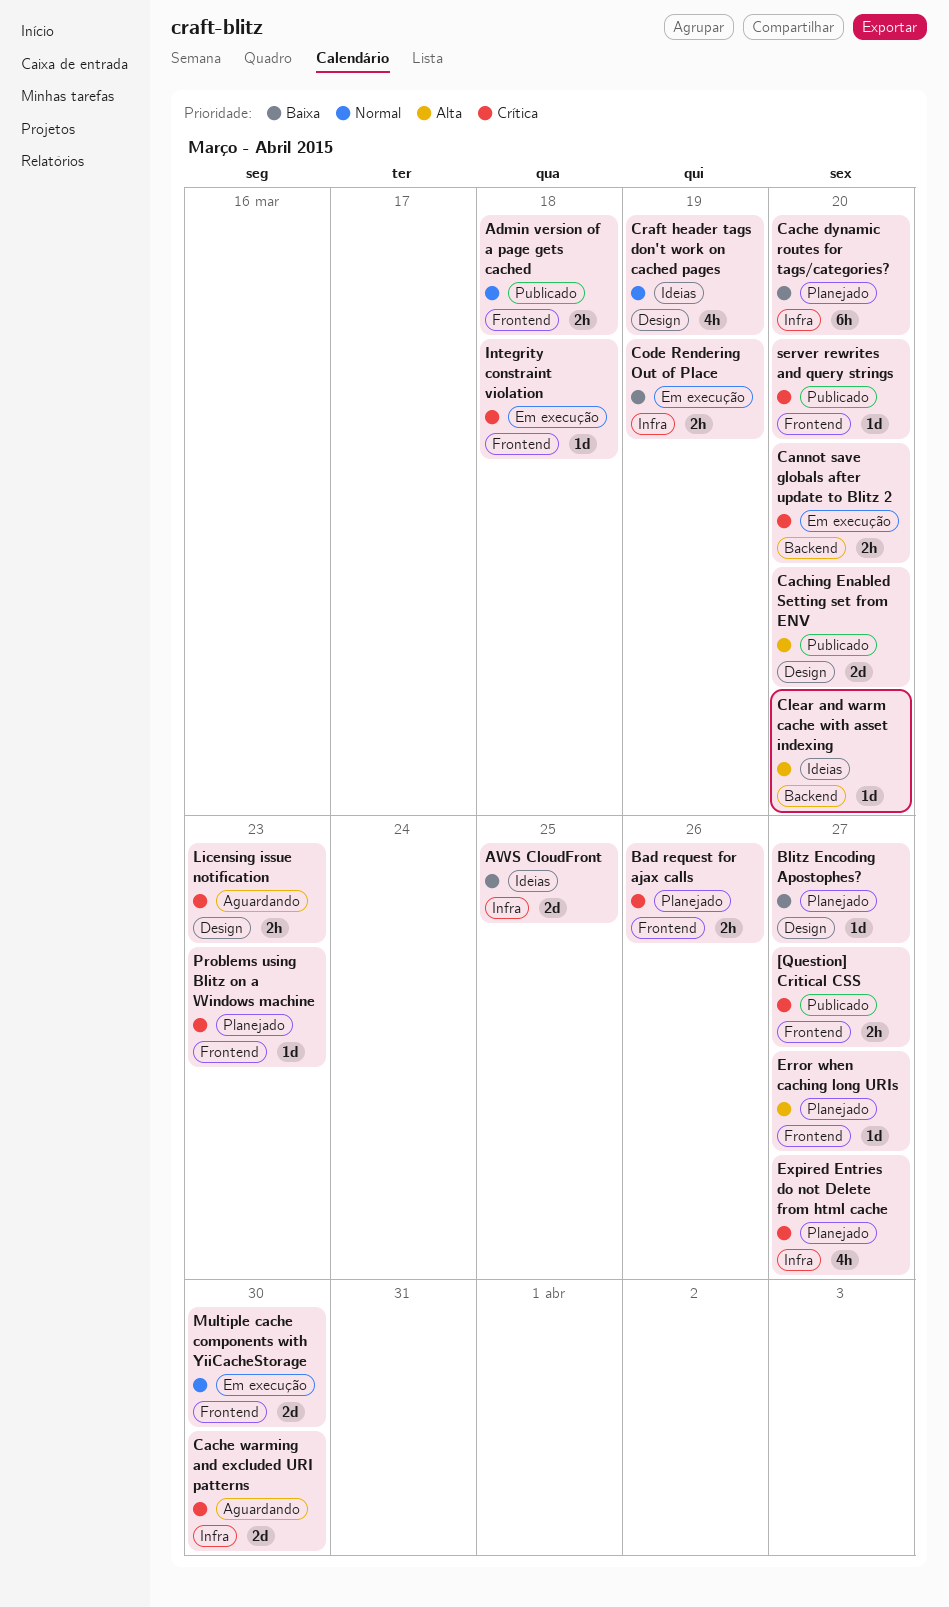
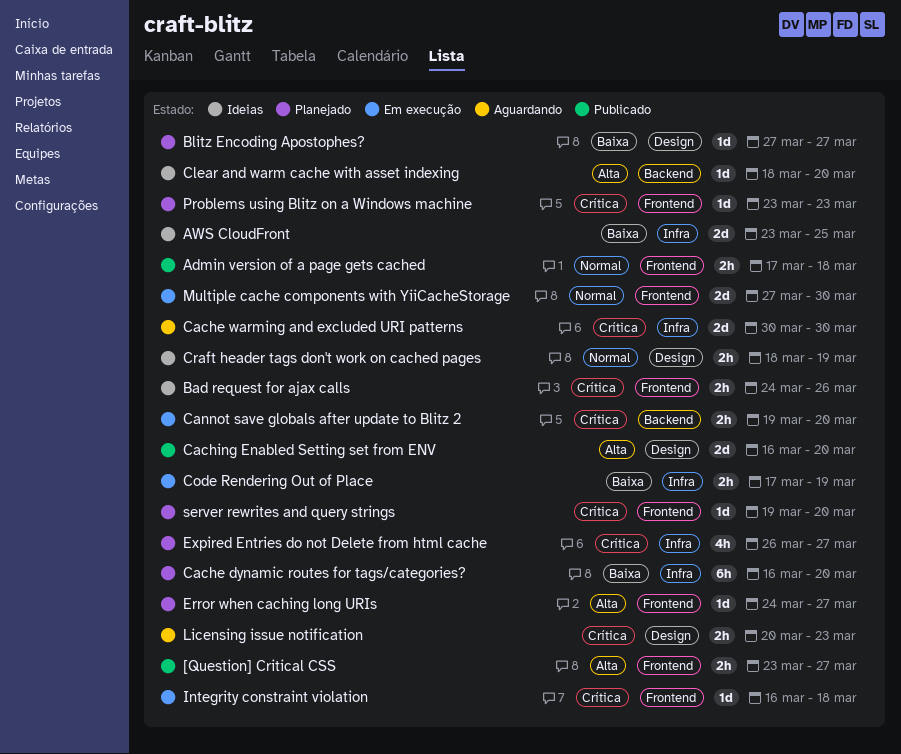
[Question] Critical CSS, priority: Crítica -> Alta
Bad request for ajax calls, status: Planejado -> Ideias
Craft header tags don't work on cached pages, estimate: 4h -> 2h
server rewrites and query strings, status: Publicado -> Planejado

